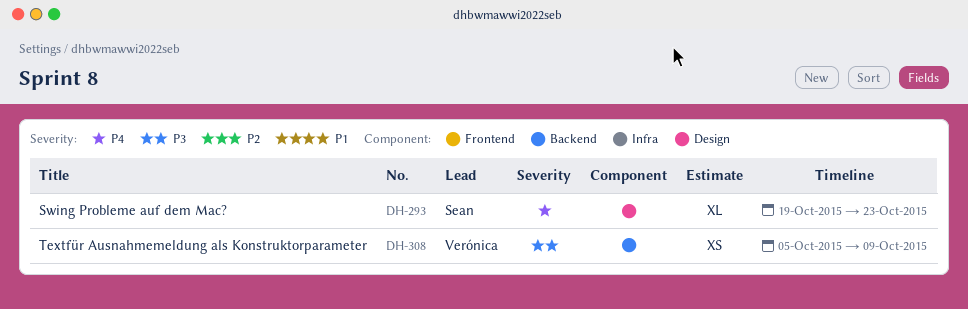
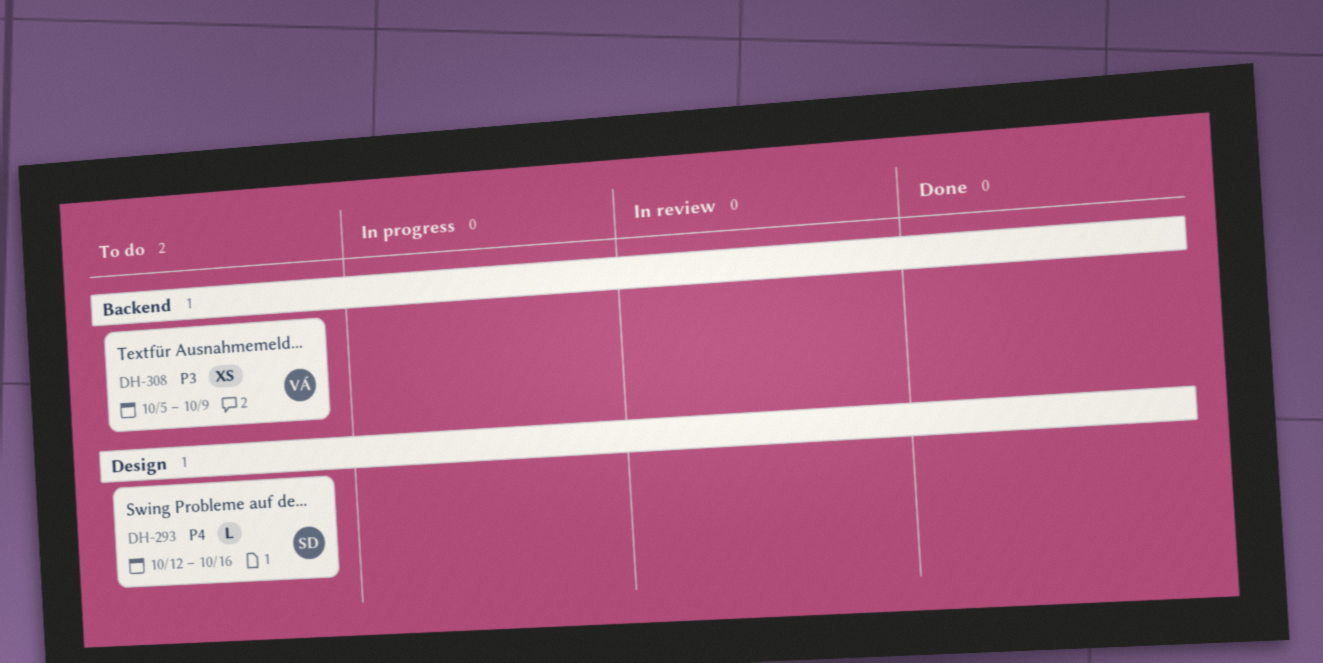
DH-293, estimate: XL -> L
DH-293, start: Oct 19 -> Oct 12
DH-293, due: Oct 23 -> Oct 16

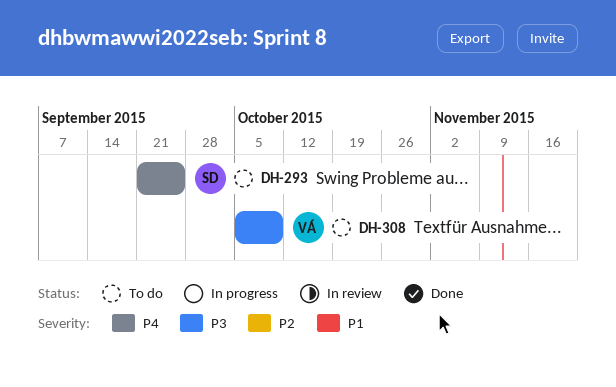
DH-293, start: Oct 12 -> Sep 21
DH-293, due: Oct 16 -> Sep 25

